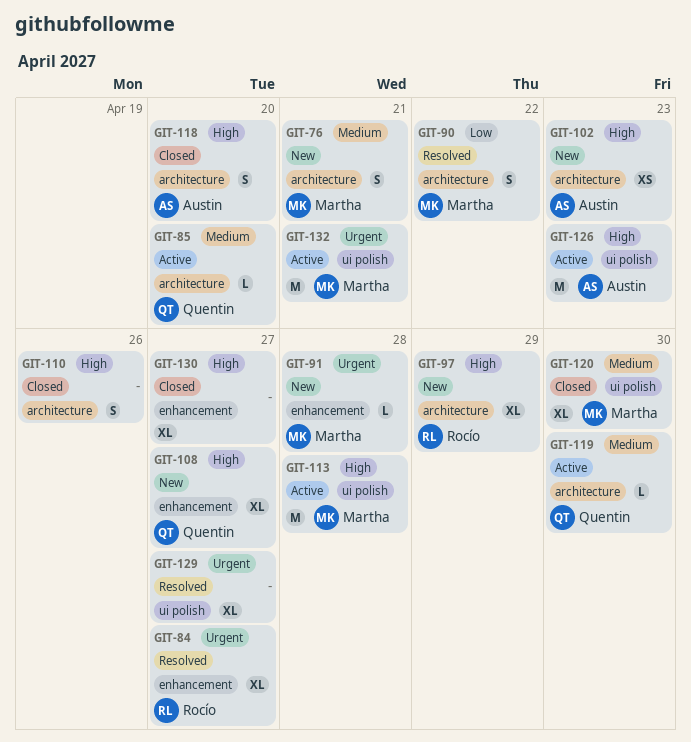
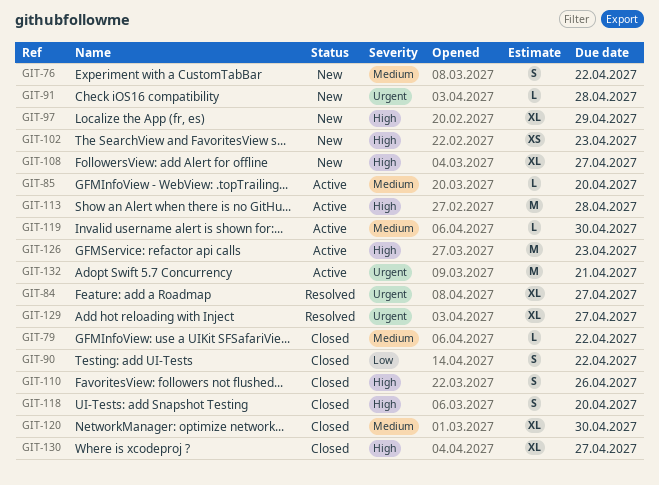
GIT-76, due: Apr 21 -> Apr 22
GIT-79: none -> present
GIT-90, status: Resolved -> Closed

